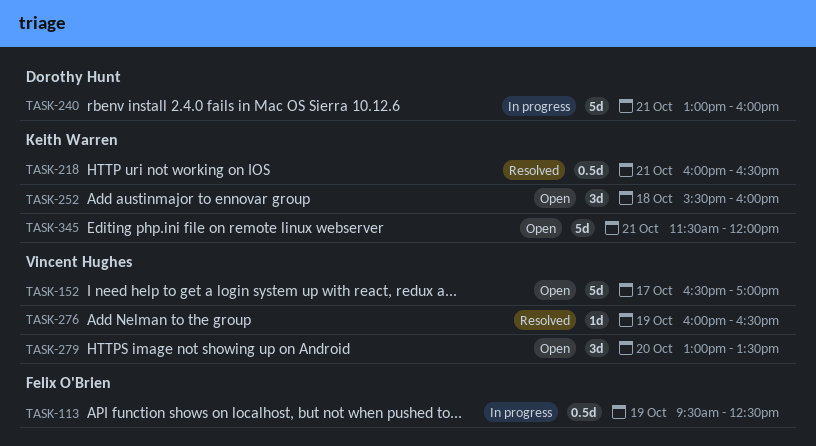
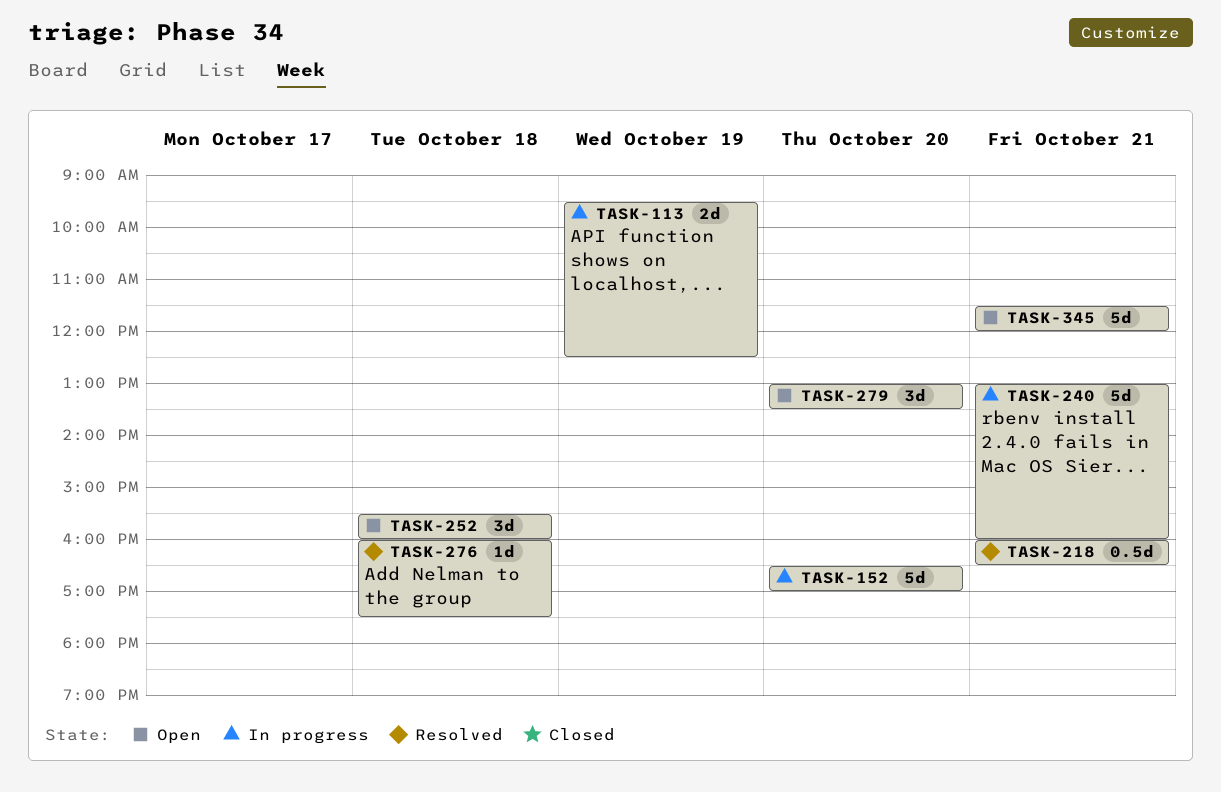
TASK-113, estimate: 0.5d -> 2d
TASK-152, status: Open -> In progress
TASK-152, day: Oct 17 -> Oct 20
TASK-276, day: Oct 19 -> Oct 18
TASK-276, ends: 16:30 -> 17:30

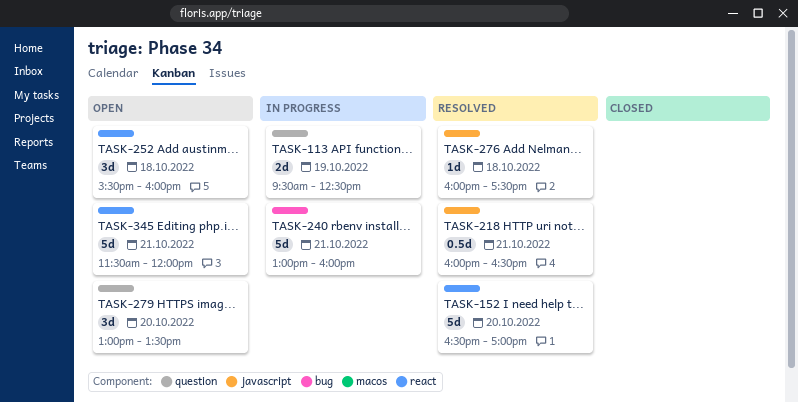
TASK-152, status: In progress -> Resolved

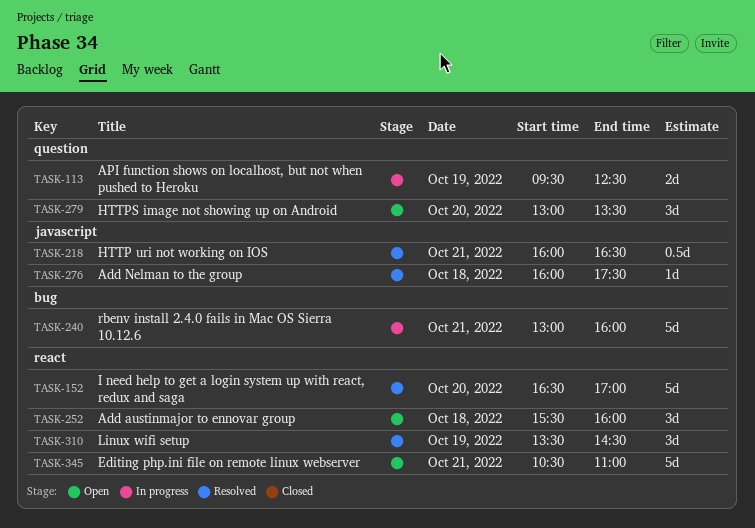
TASK-310: none -> present
TASK-345, begins: 11:30 -> 10:30
TASK-345, ends: 12:00 -> 11:00

